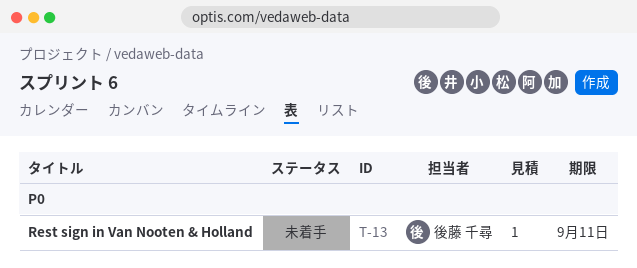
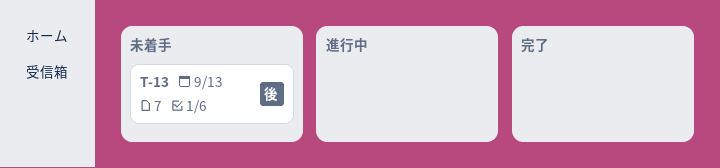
T-13, due: Sep 11 -> Sep 13

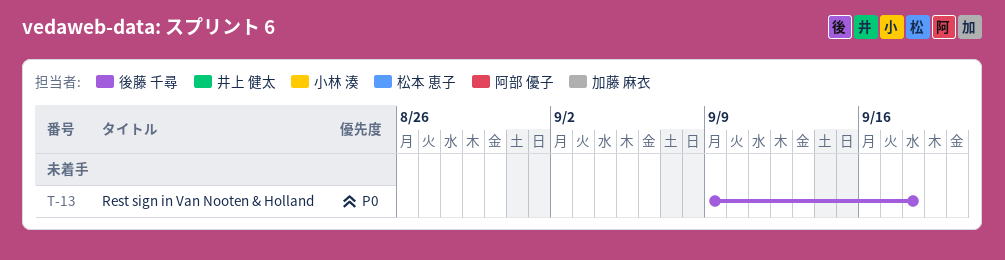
T-13, due: Sep 13 -> Sep 18

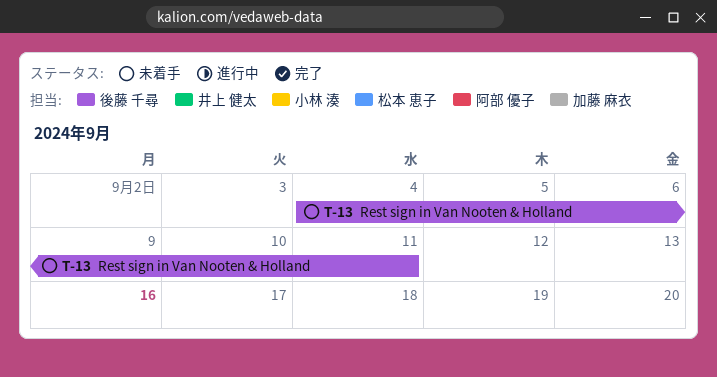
T-13, start: Sep 9 -> Sep 4
T-13, due: Sep 18 -> Sep 11

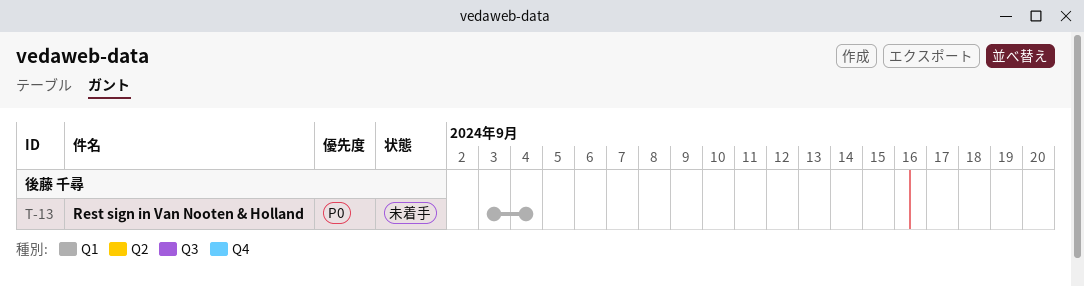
T-13, start: Sep 4 -> Sep 3
T-13, due: Sep 11 -> Sep 4

